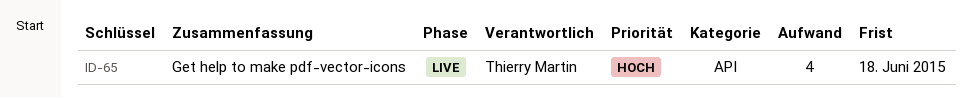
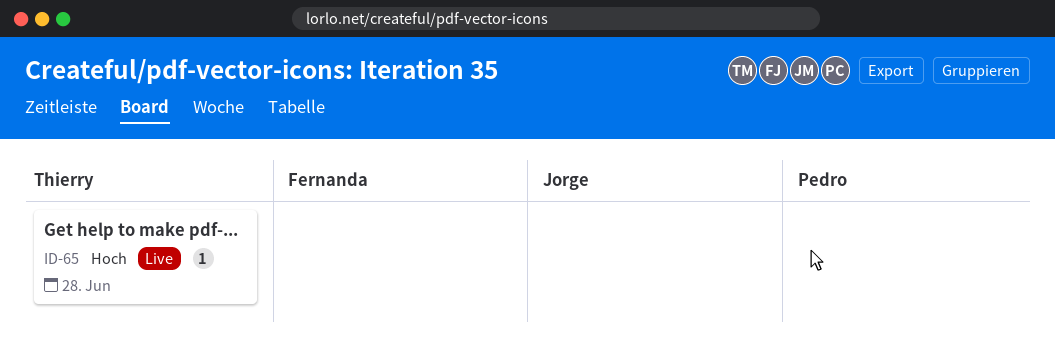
ID-65, estimate: 4 -> 1
ID-65, due: Jun 18 -> Jun 28

